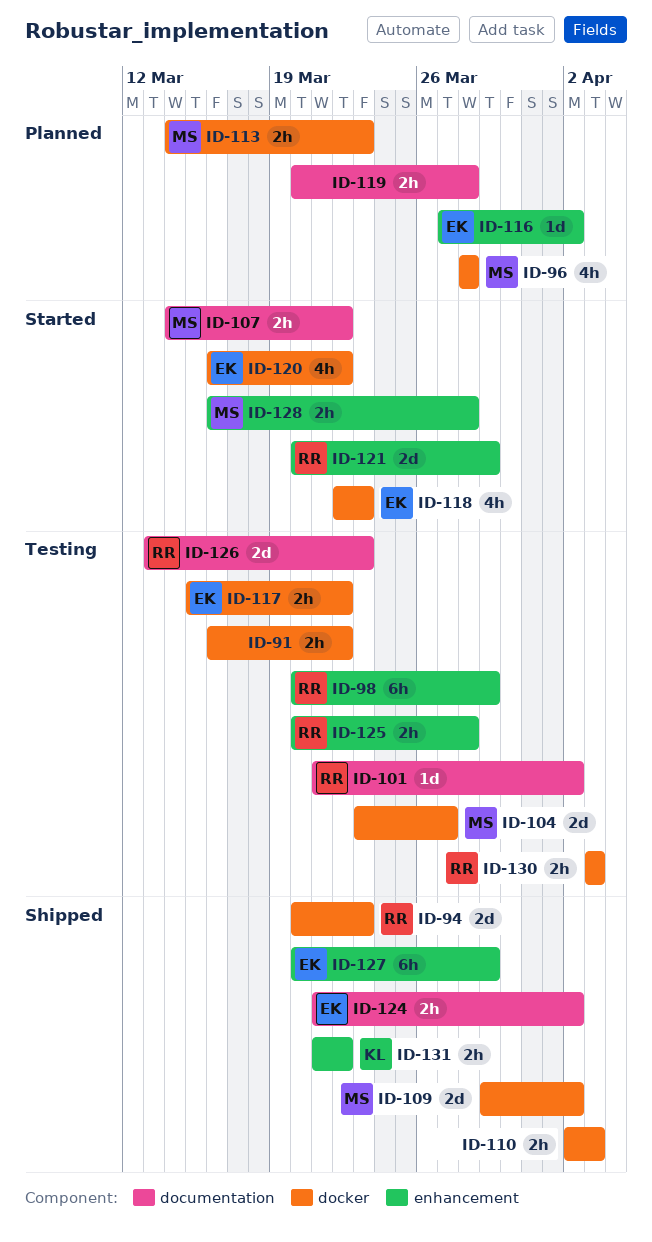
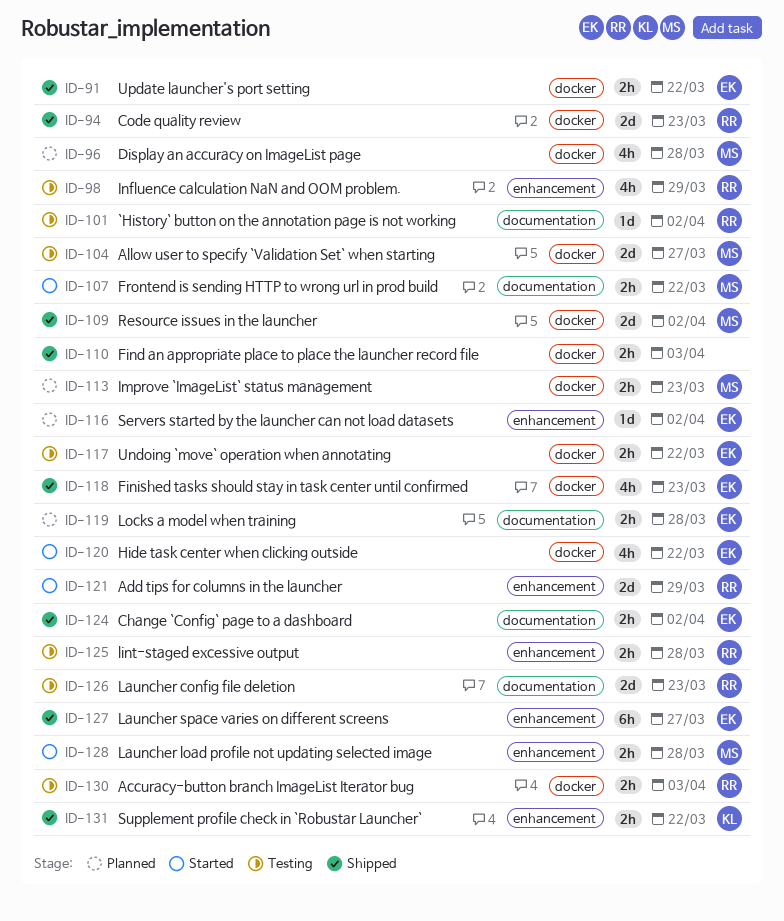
ID-91, status: Testing -> Shipped
ID-91, owner: none -> EK
ID-98, estimate: 6h -> 4h
ID-118, status: Started -> Shipped
ID-119, owner: none -> EK
ID-127, due: Mar 29 -> Mar 27

